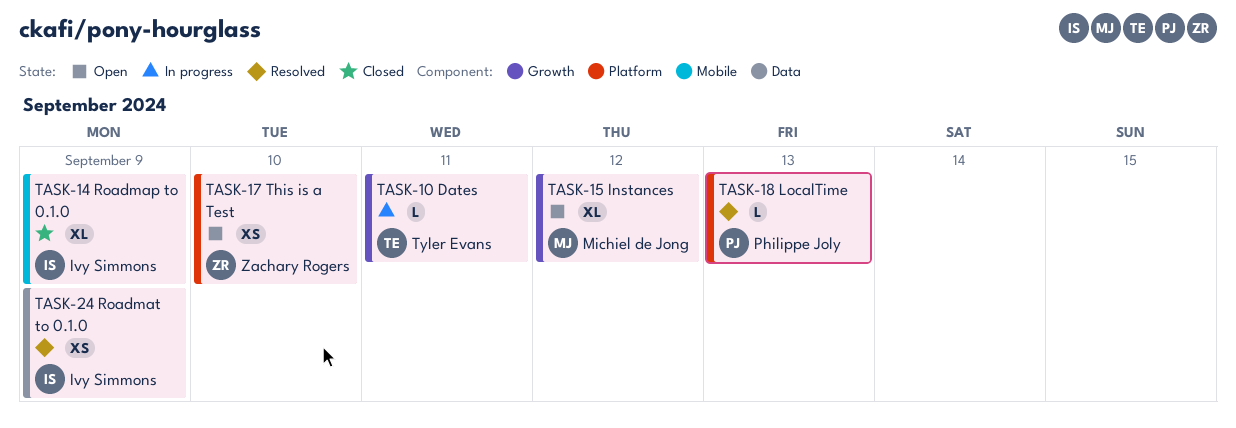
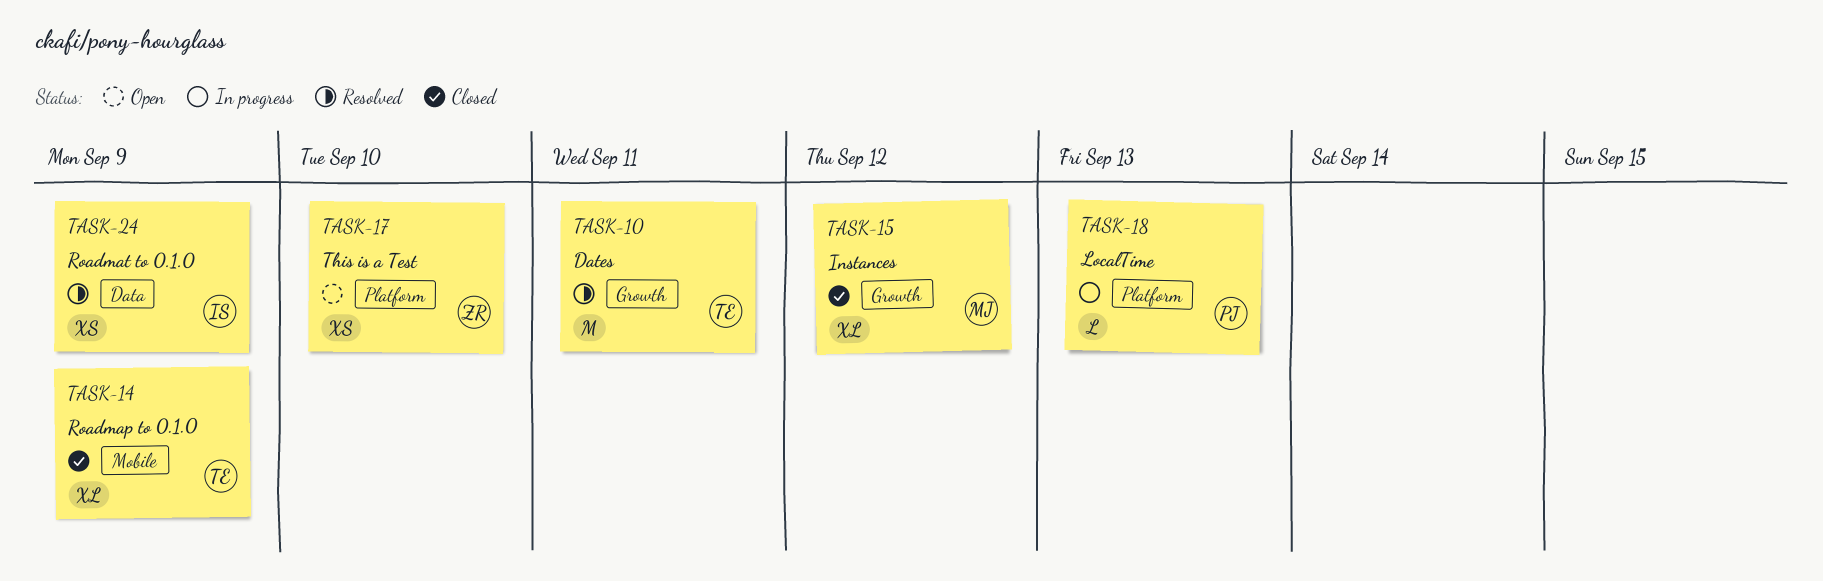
TASK-10, status: In progress -> Resolved
TASK-10, estimate: L -> M
TASK-14, owner: Ivy Simmons -> Tyler Evans
TASK-15, status: Open -> Closed
TASK-18, status: Resolved -> In progress

